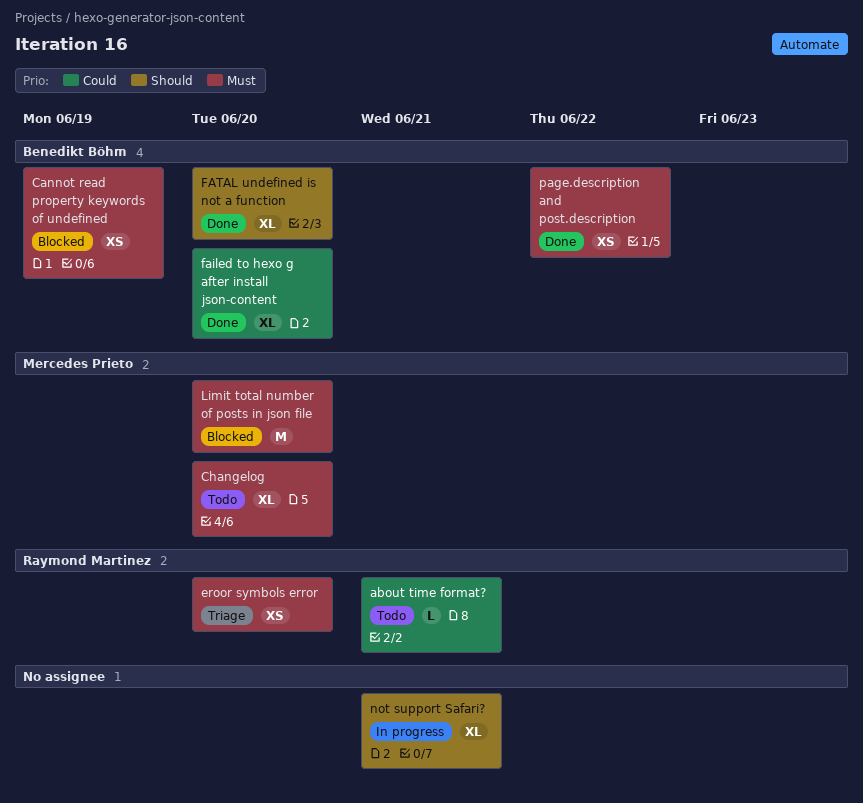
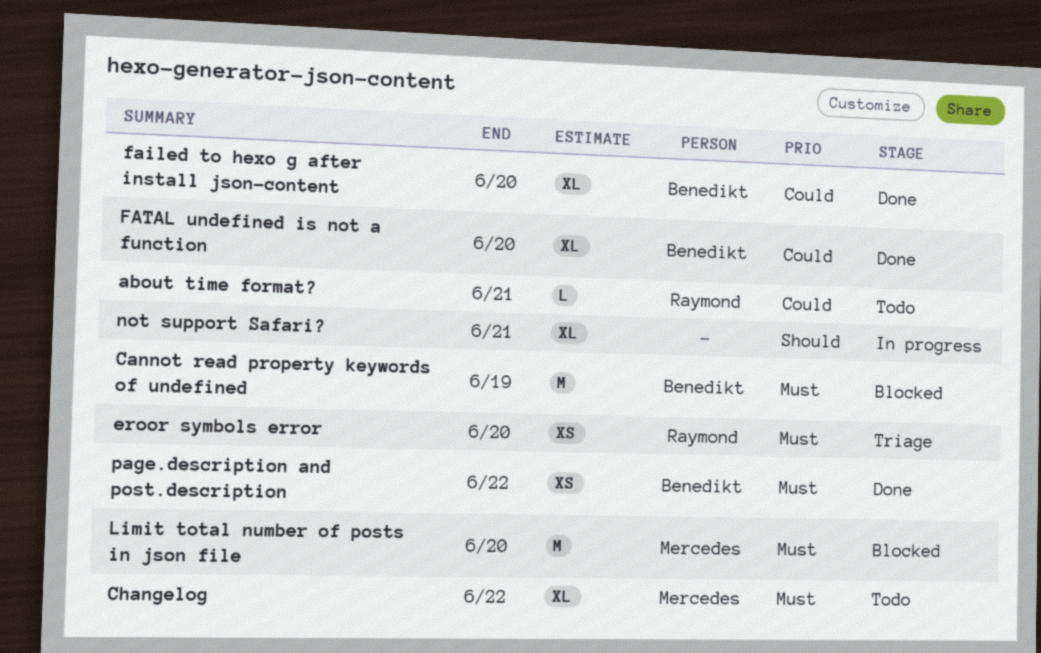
Cannot read property keywords of undefined, estimate: XS -> M
Changelog, due: Jun 20 -> Jun 22
FATAL undefined is not a function, priority: Should -> Could

